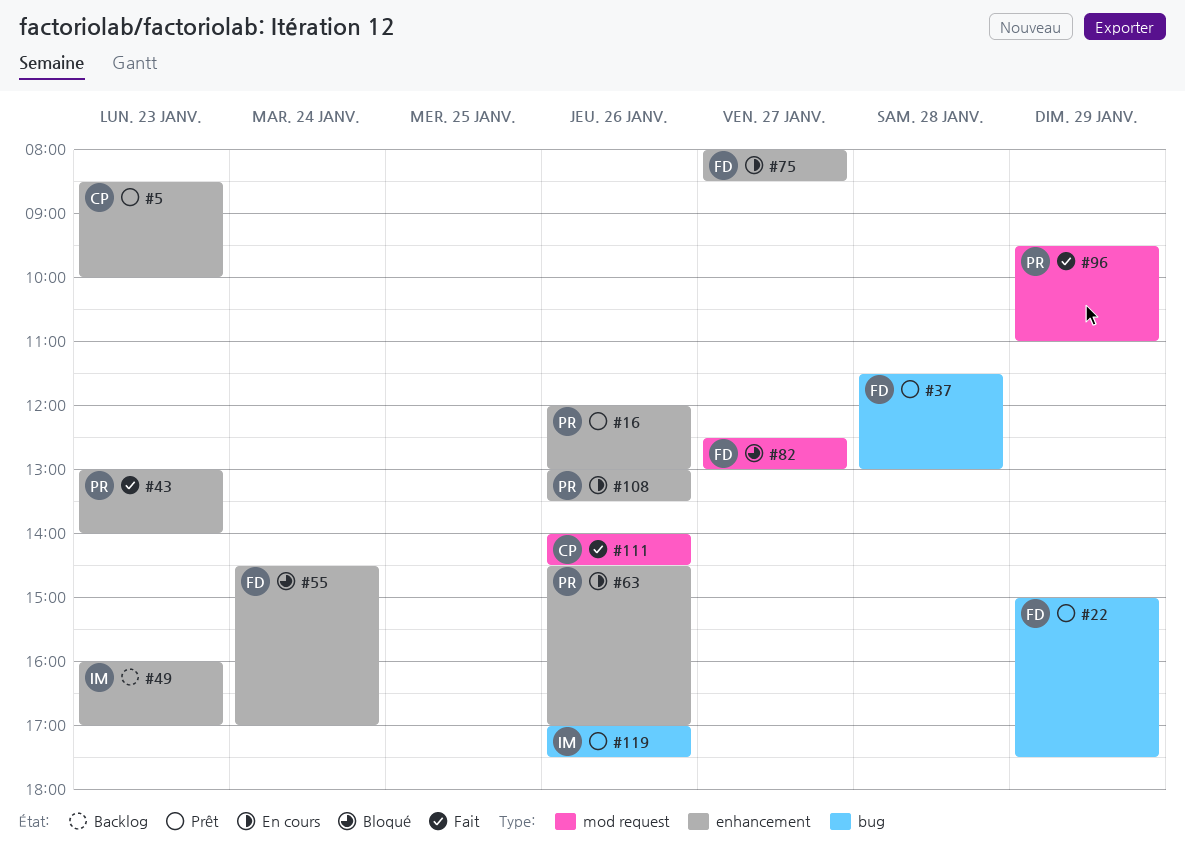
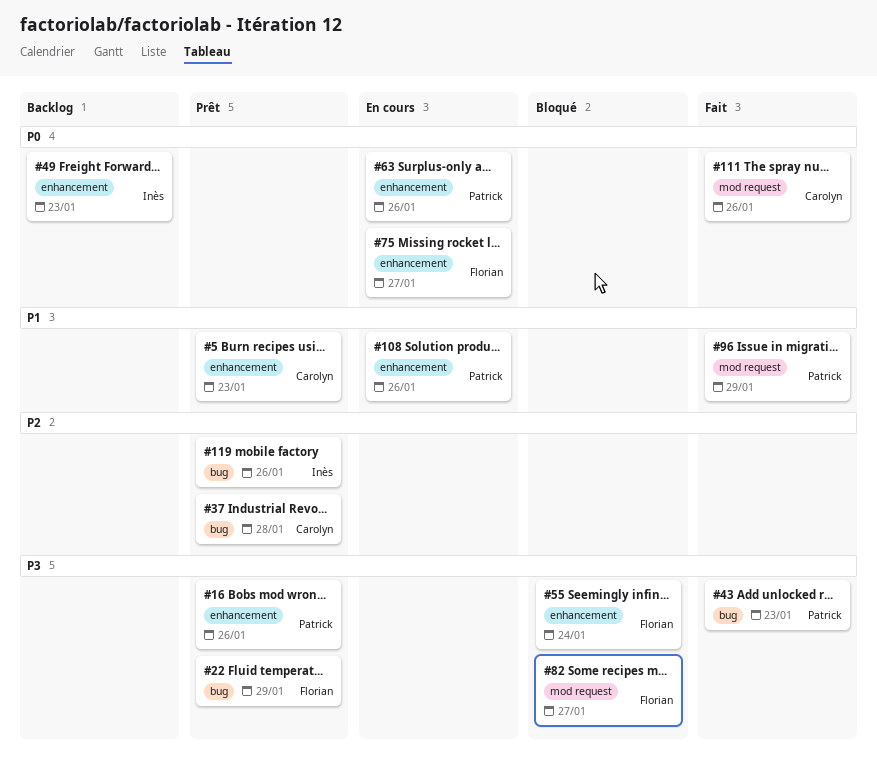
#37, owner: Florian -> Carolyn
#43, label: enhancement -> bug

